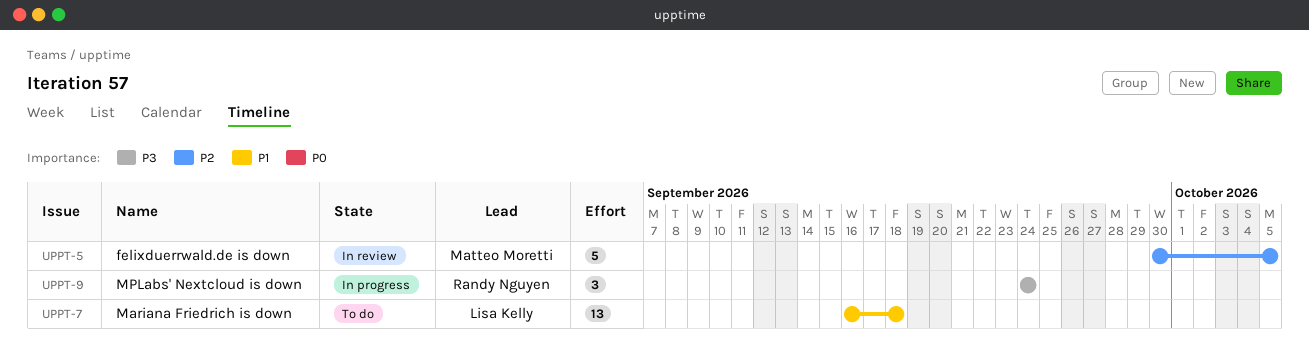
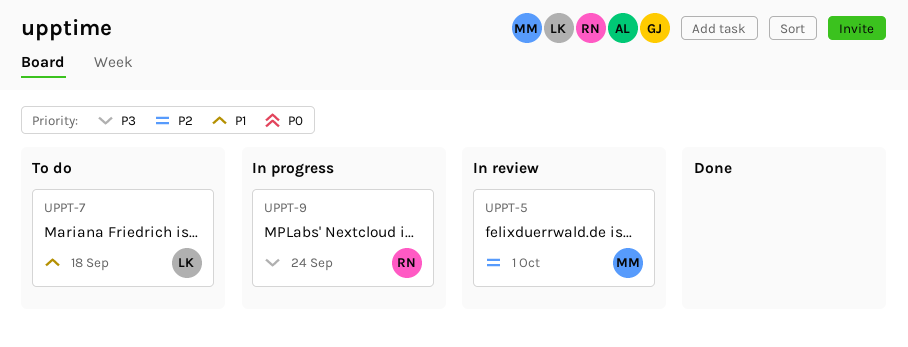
UPPT-5, due: Oct 5 -> Oct 1

